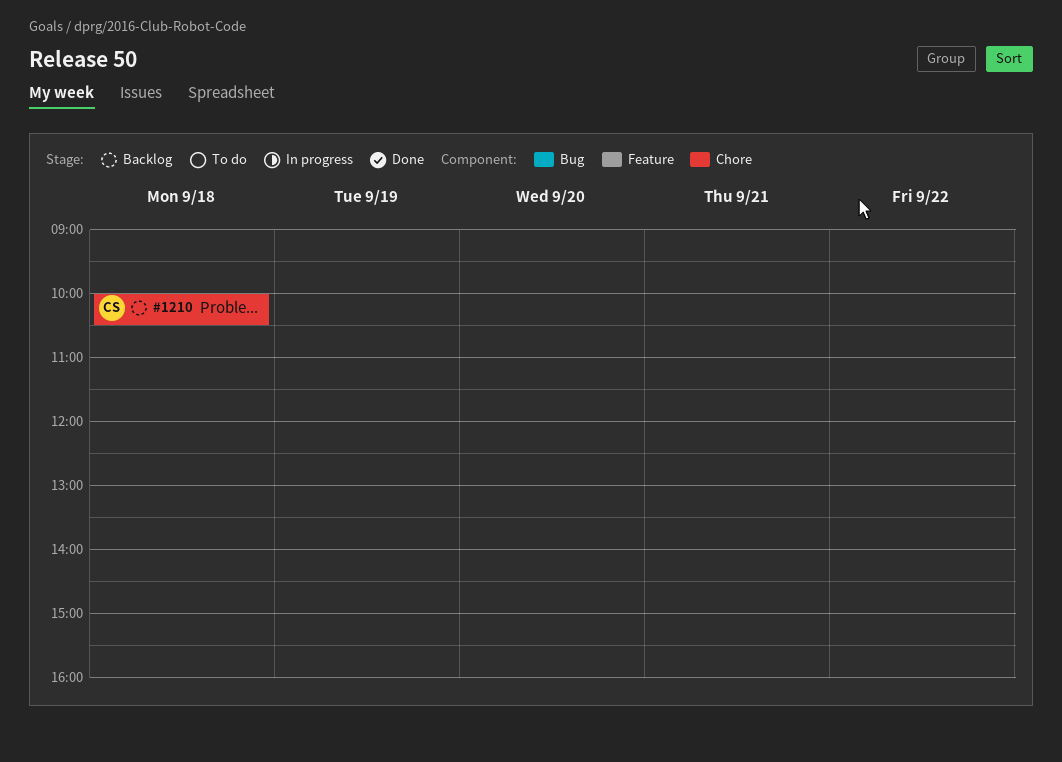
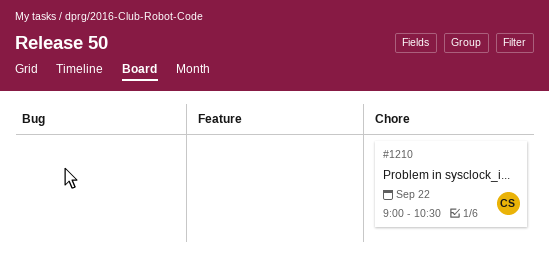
#1210, day: Sep 18 -> Sep 22
#1210, begins: 10:00 -> 09:00

